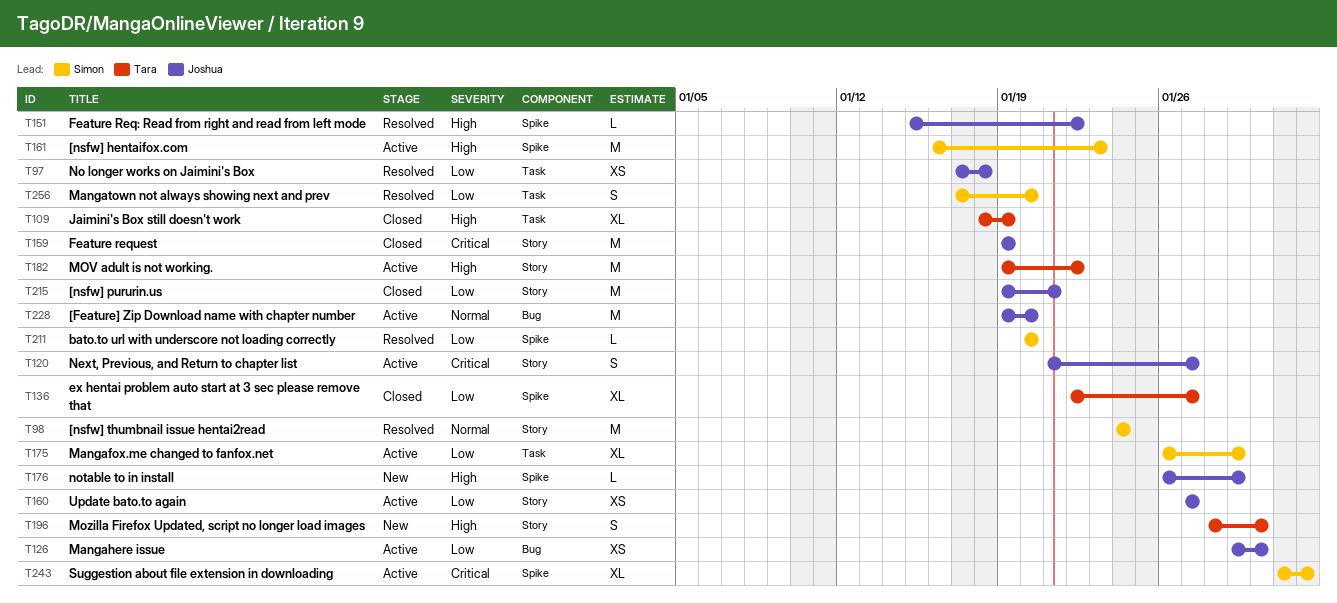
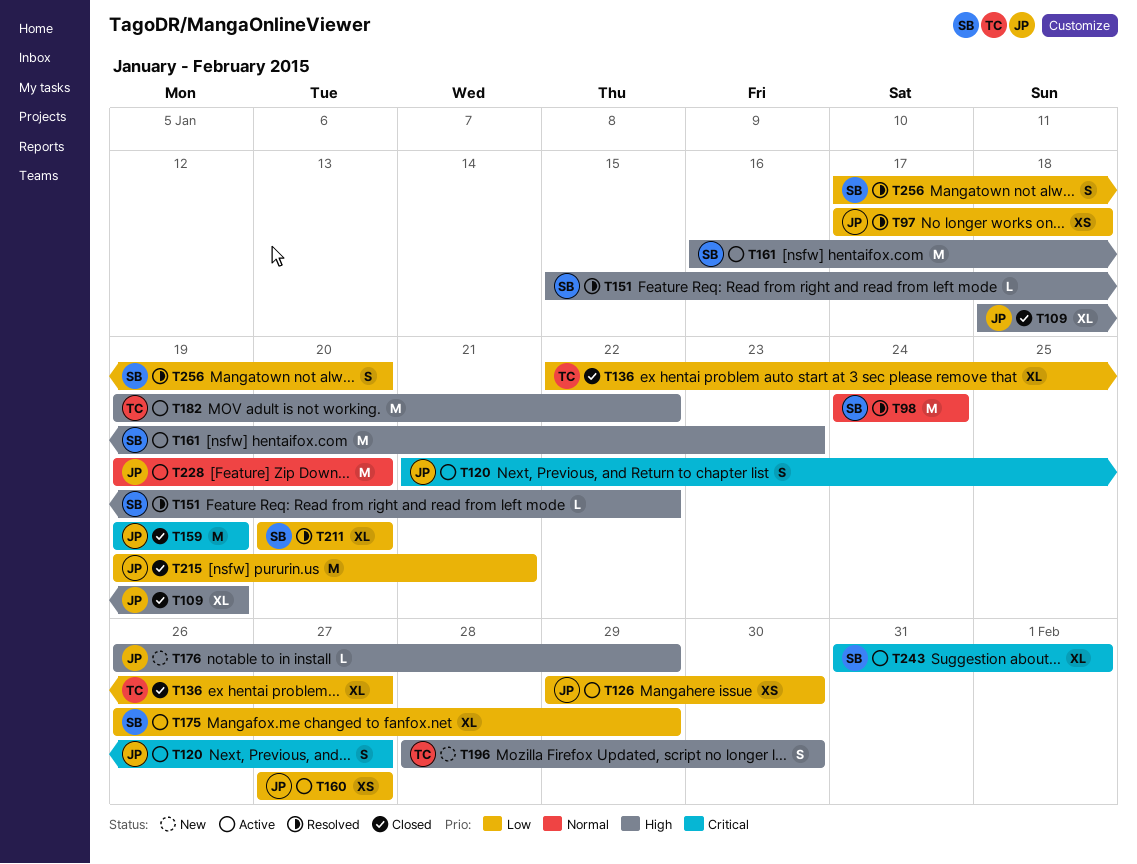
T109, owner: Tara -> Joshua
T151, owner: Joshua -> Simon
T211, estimate: L -> XL

